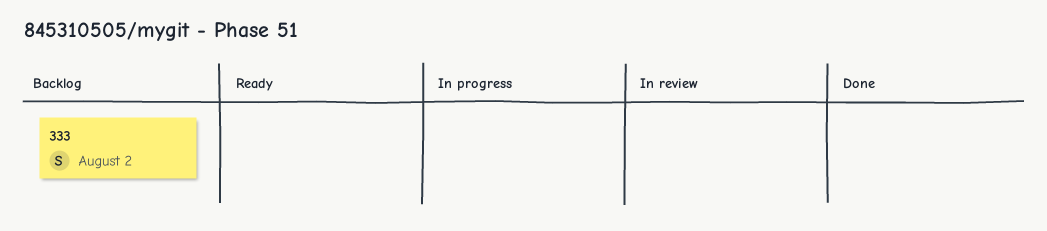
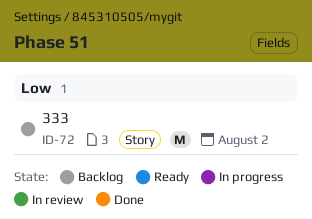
333, estimate: S -> M

